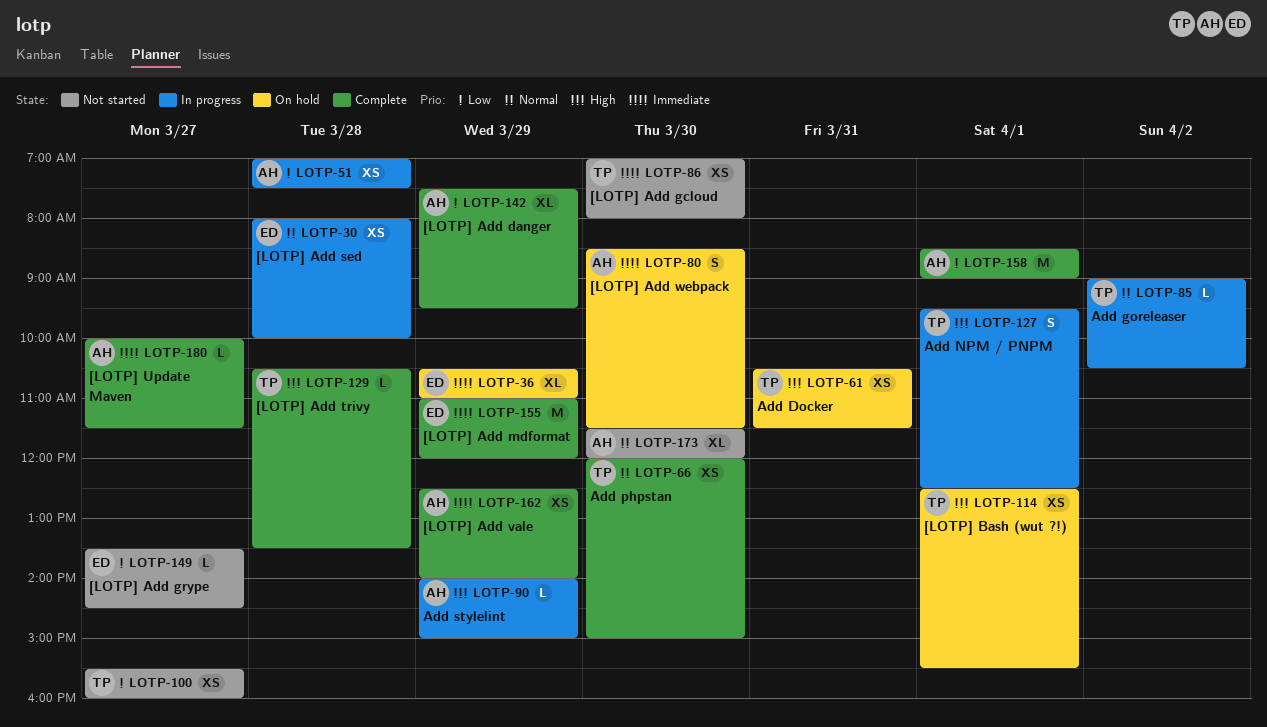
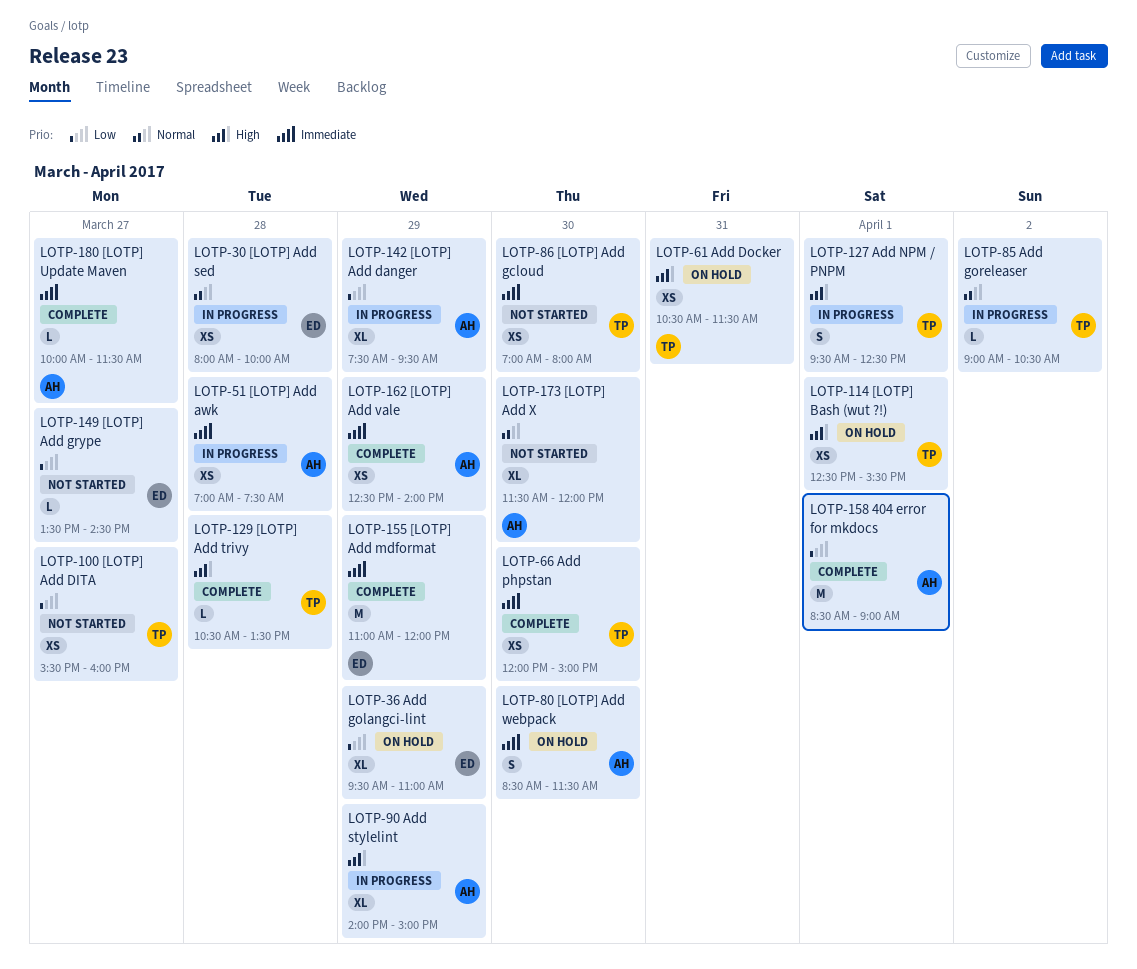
LOTP-36, priority: Immediate -> Low
LOTP-36, begins: 10:30 -> 09:30
LOTP-51, priority: Low -> Immediate
LOTP-66, priority: Normal -> Immediate
LOTP-90, estimate: L -> XL
LOTP-142, status: Complete -> In progress

